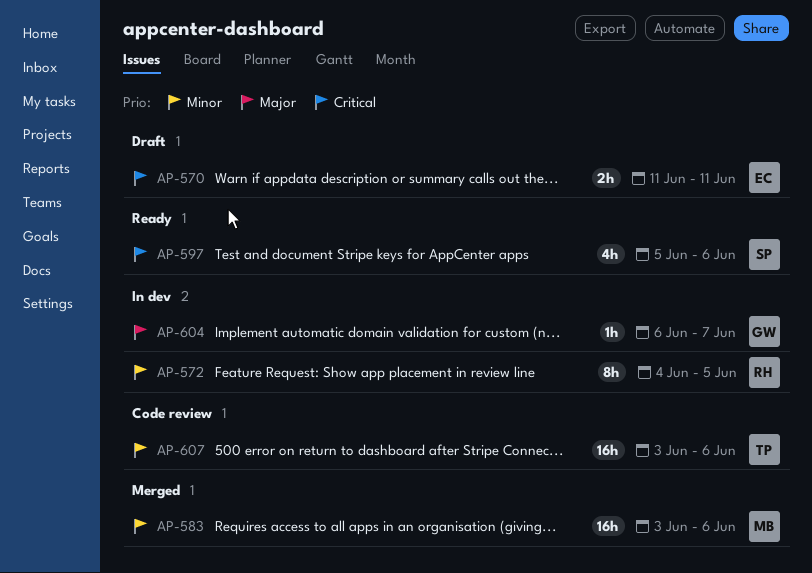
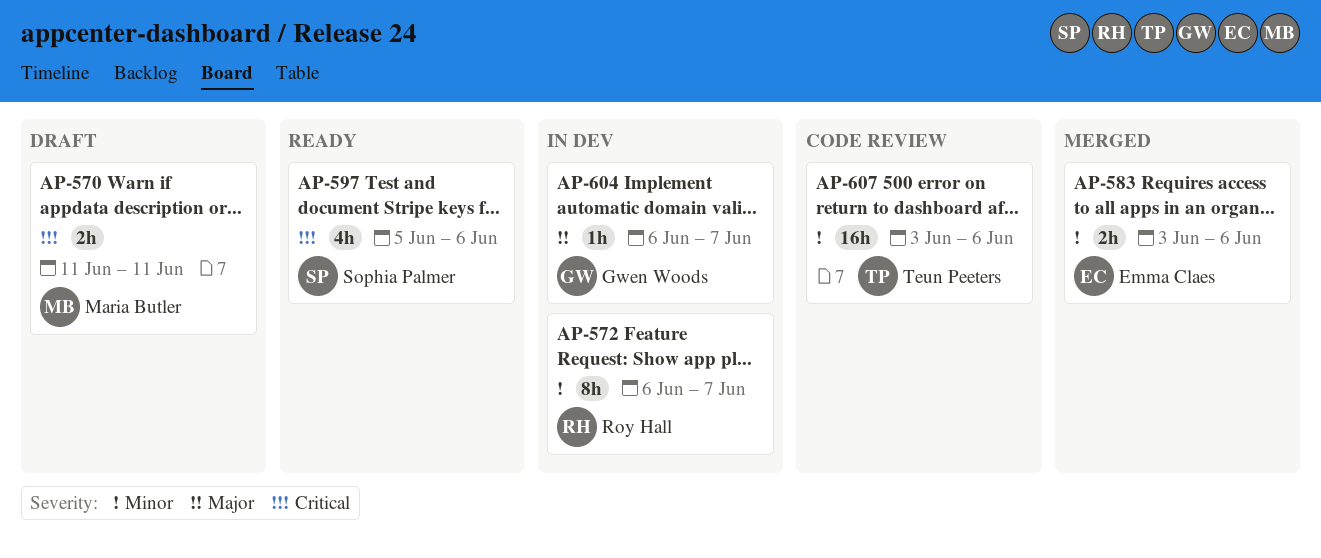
AP-570, owner: Emma Claes -> Maria Butler
AP-572, start: Jun 4 -> Jun 6
AP-572, due: Jun 5 -> Jun 7
AP-583, owner: Maria Butler -> Emma Claes
AP-583, estimate: 16h -> 2h

